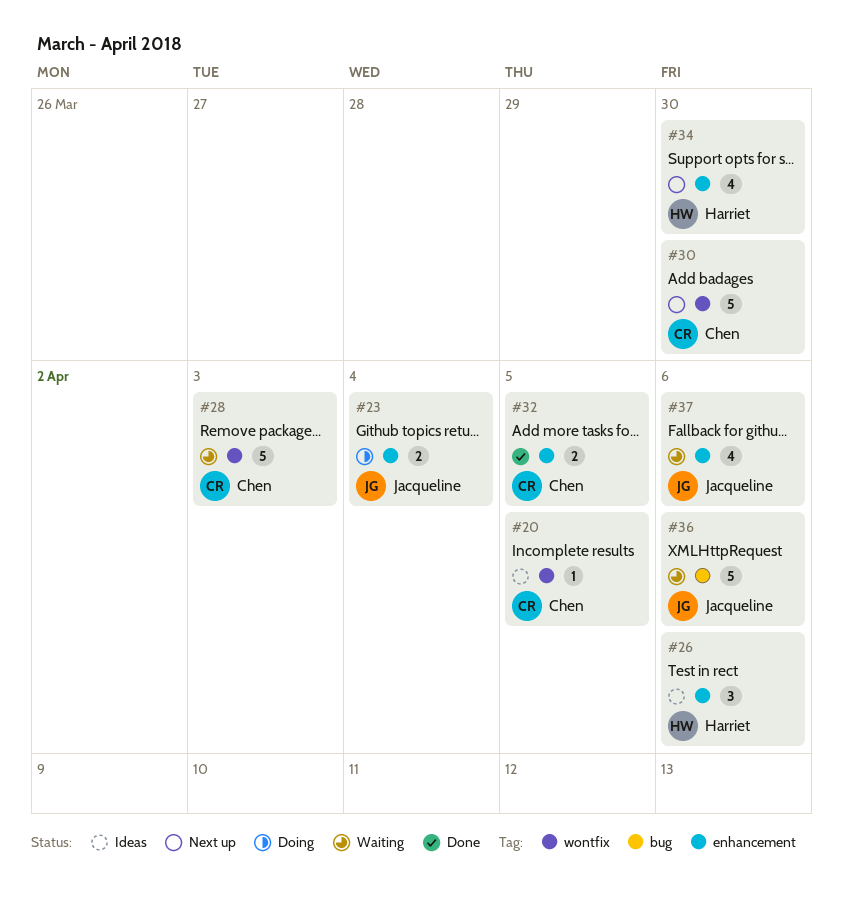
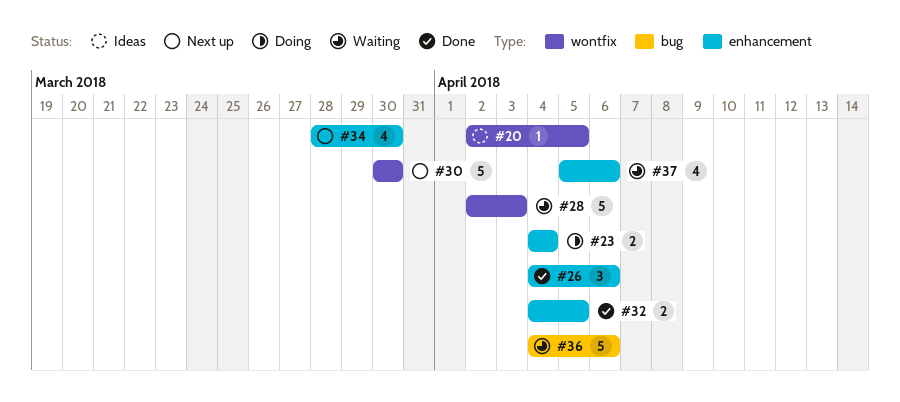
#26, status: Ideas -> Done

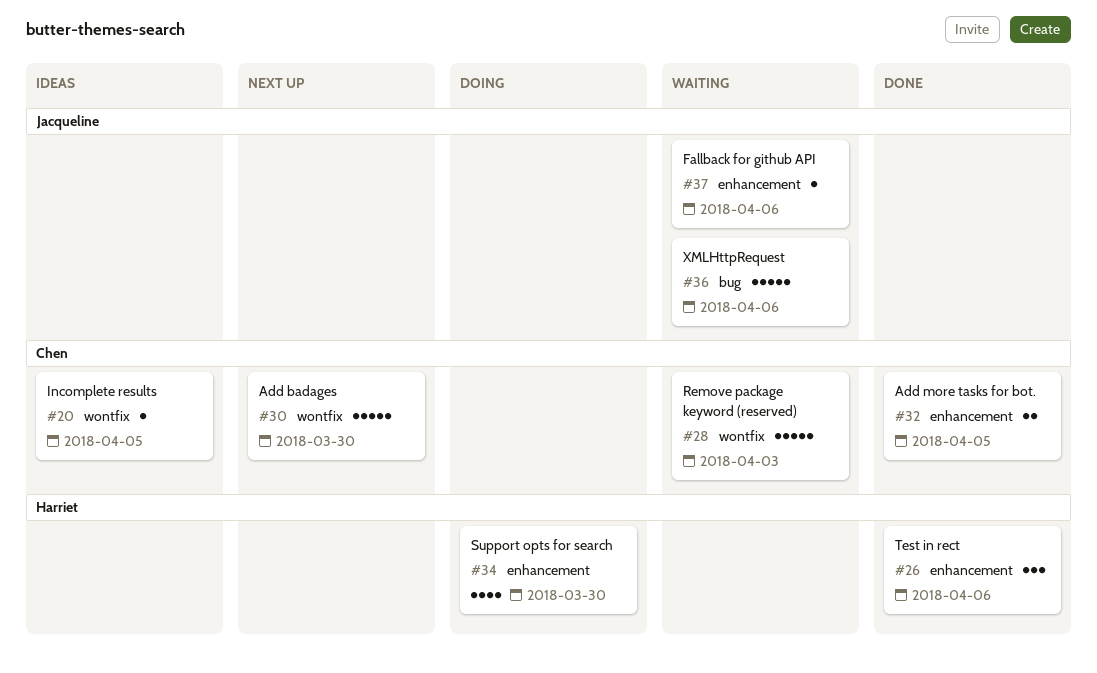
#23: present -> none
#34, status: Next up -> Doing
#37, estimate: 4 -> 1

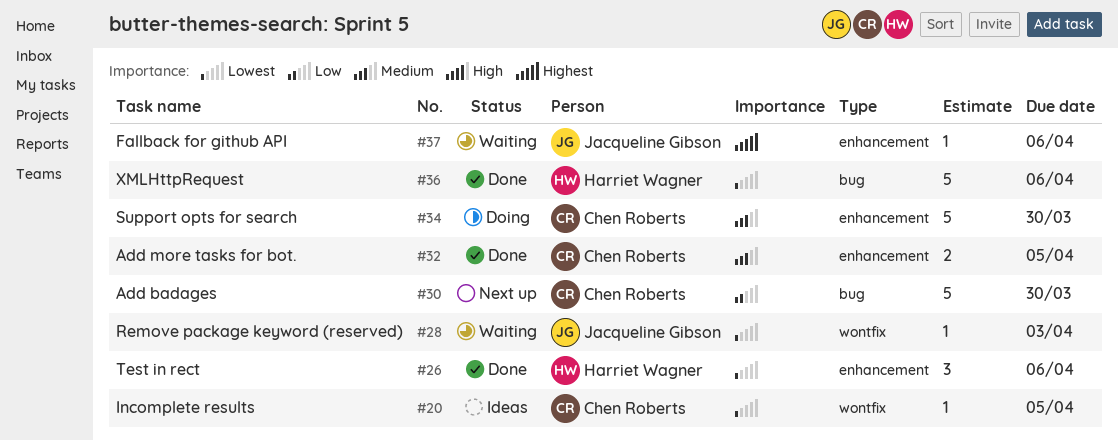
#28, owner: Chen Roberts -> Jacqueline Gibson
#28, estimate: 5 -> 1
#30, label: wontfix -> bug
#34, owner: Harriet Wagner -> Chen Roberts
#34, estimate: 4 -> 5
#36, status: Waiting -> Done
#36, owner: Jacqueline Gibson -> Harriet Wagner

